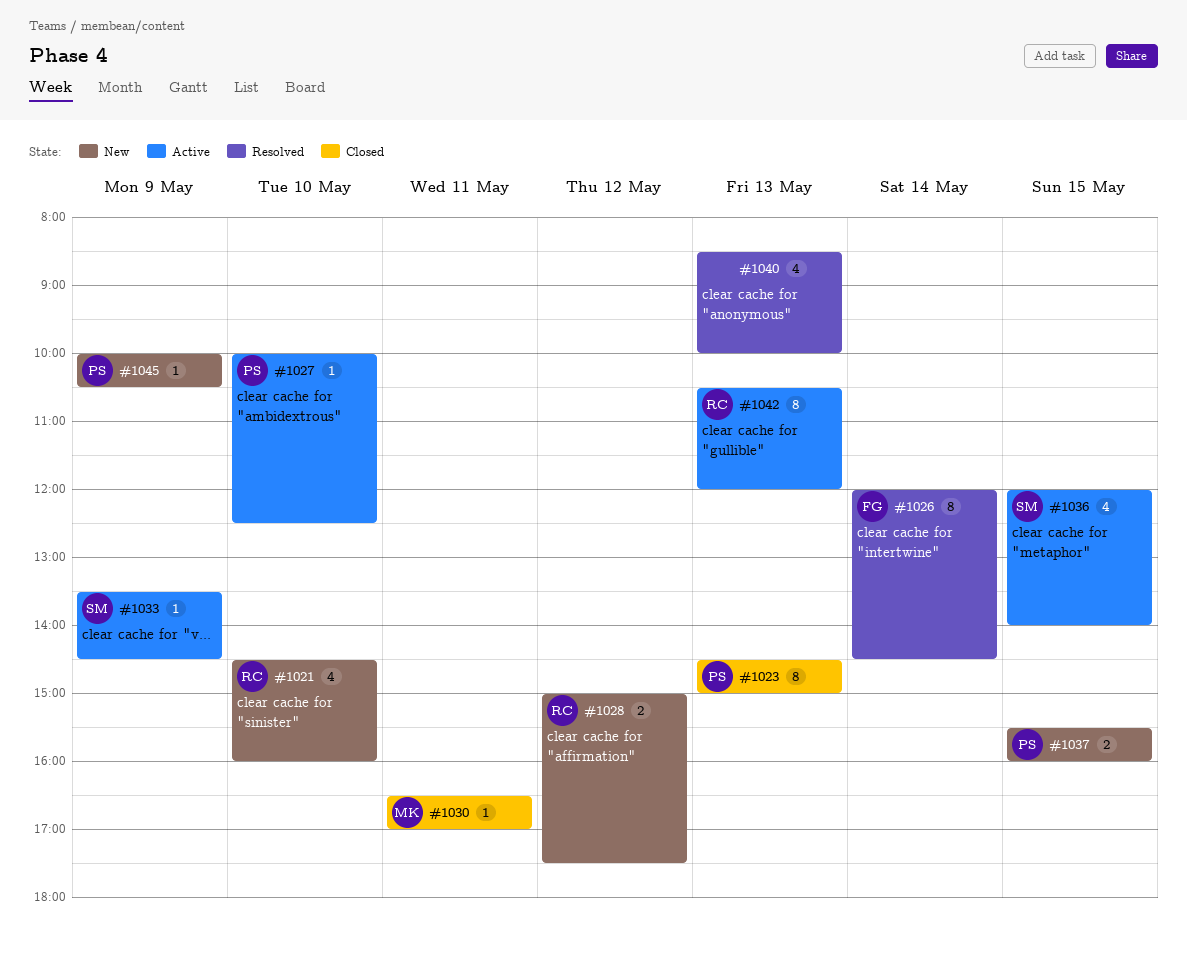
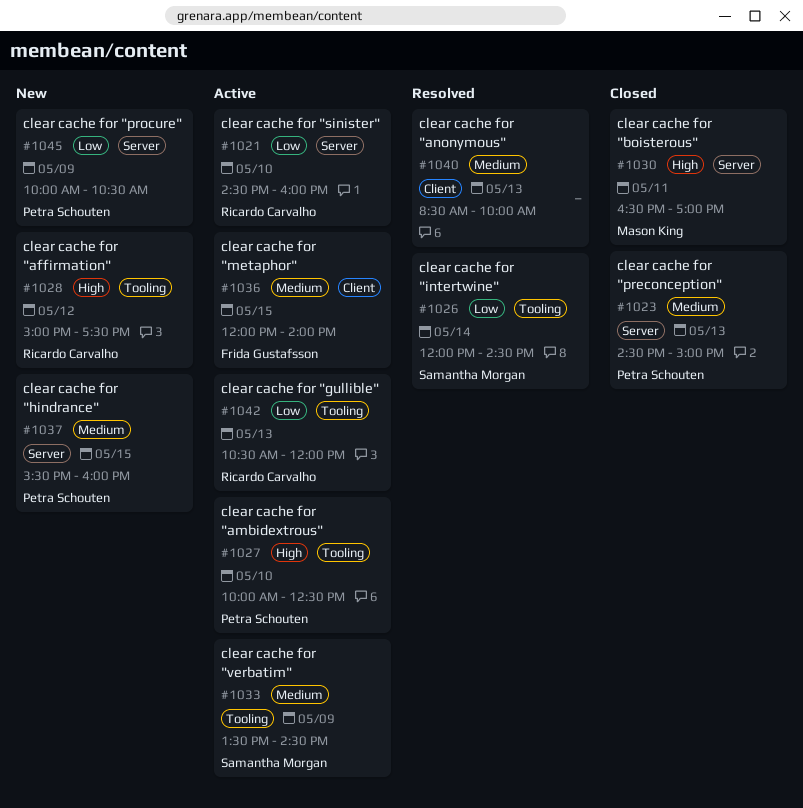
#1021, status: New -> Active
#1026, owner: Frida Gustafsson -> Samantha Morgan
#1036, owner: Samantha Morgan -> Frida Gustafsson

